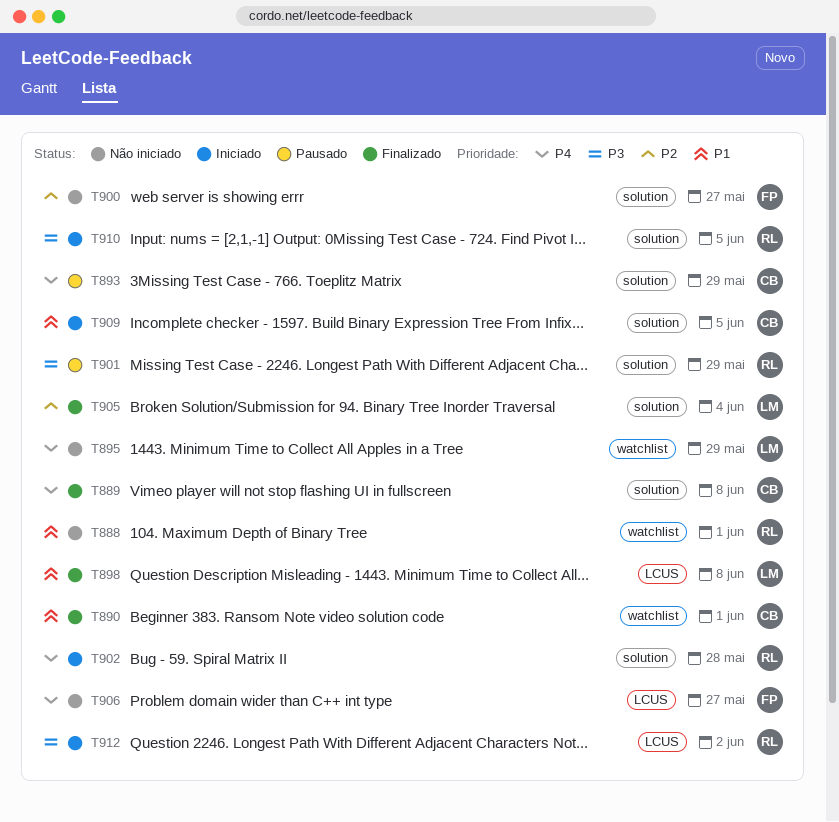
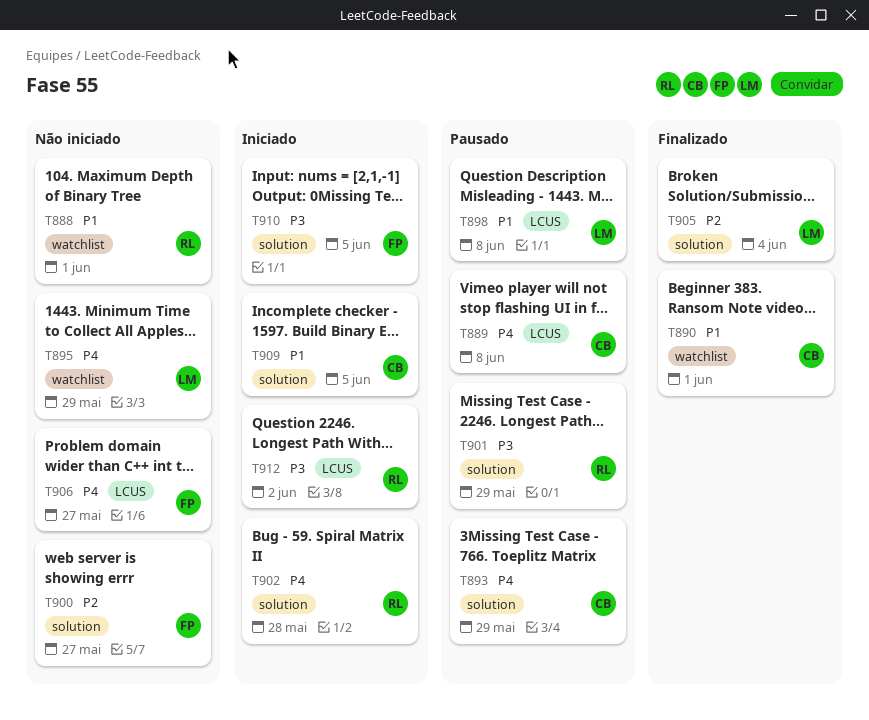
T889, status: Finalizado -> Pausado
T889, label: solution -> LCUS
T898, status: Finalizado -> Pausado
T910, owner: RL -> FP

